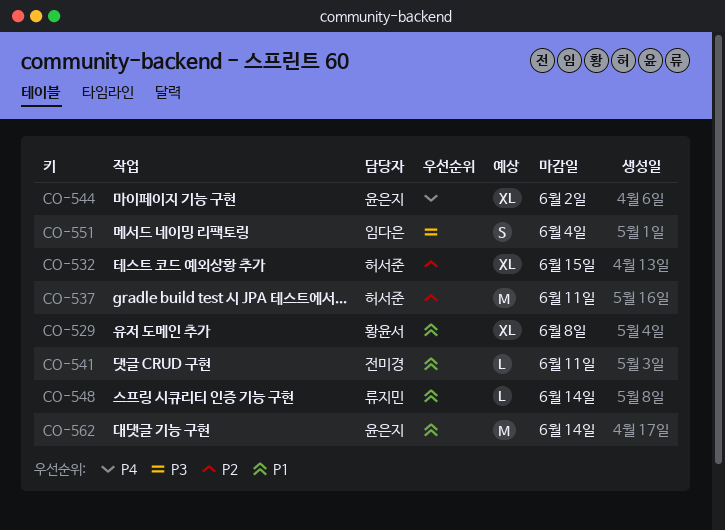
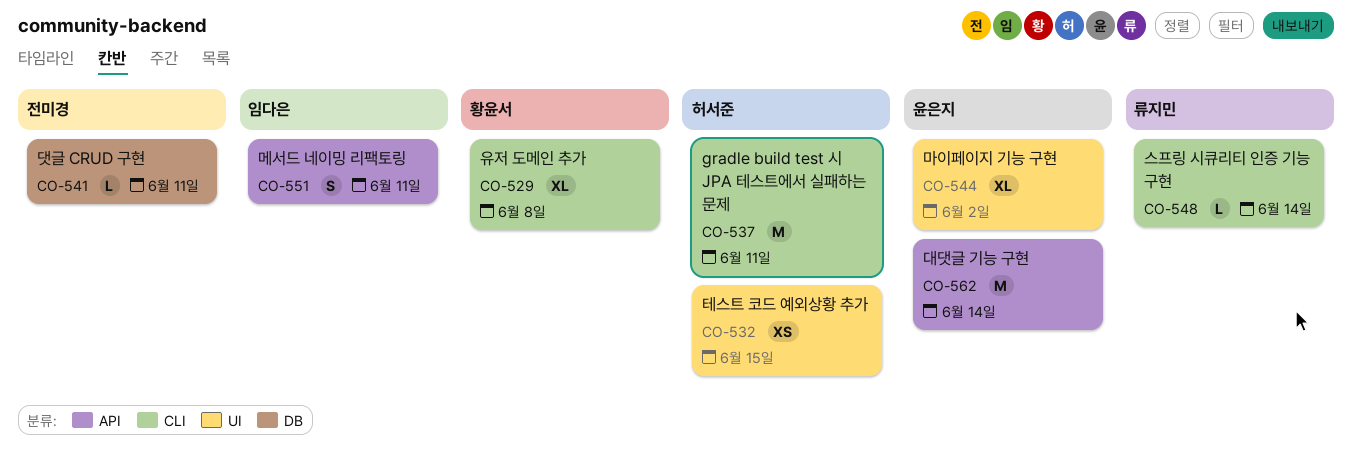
CO-532, estimate: XL -> XS
CO-551, due: Jun 4 -> Jun 11

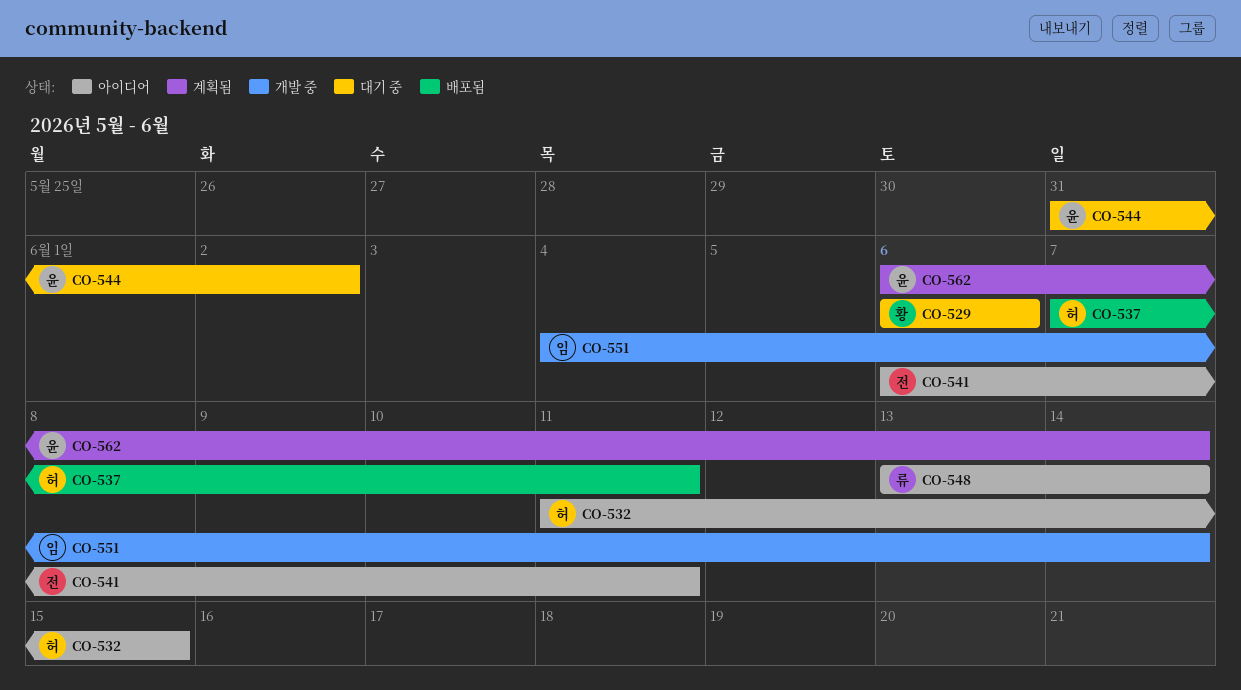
CO-529, due: Jun 8 -> Jun 6
CO-551, due: Jun 11 -> Jun 14

